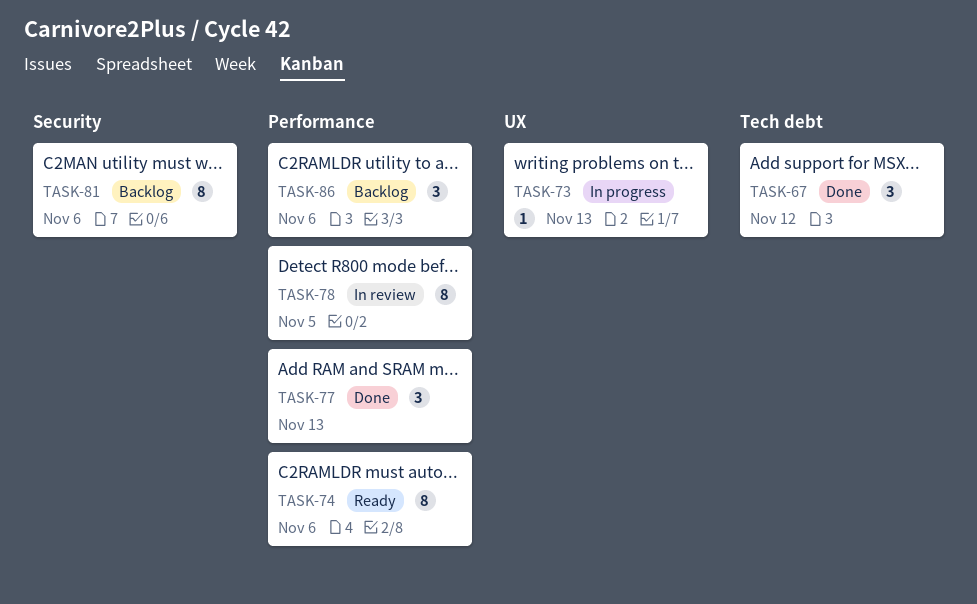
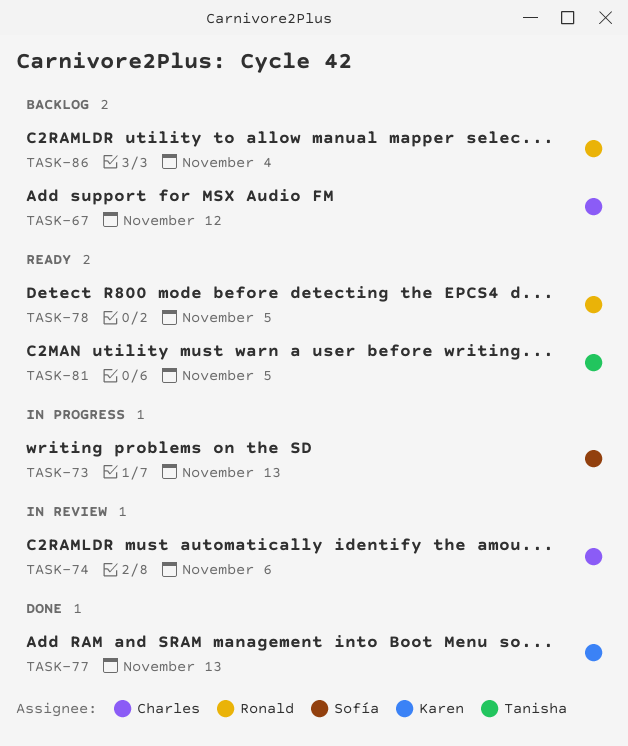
TASK-67, status: Done -> Backlog
TASK-74, status: Ready -> In review
TASK-78, status: In review -> Ready
TASK-81, status: Backlog -> Ready
TASK-81, due: Nov 6 -> Nov 5
TASK-86, due: Nov 6 -> Nov 4

